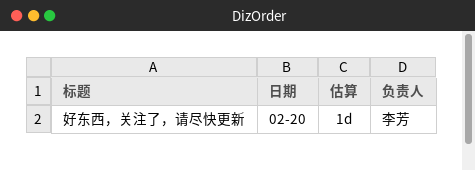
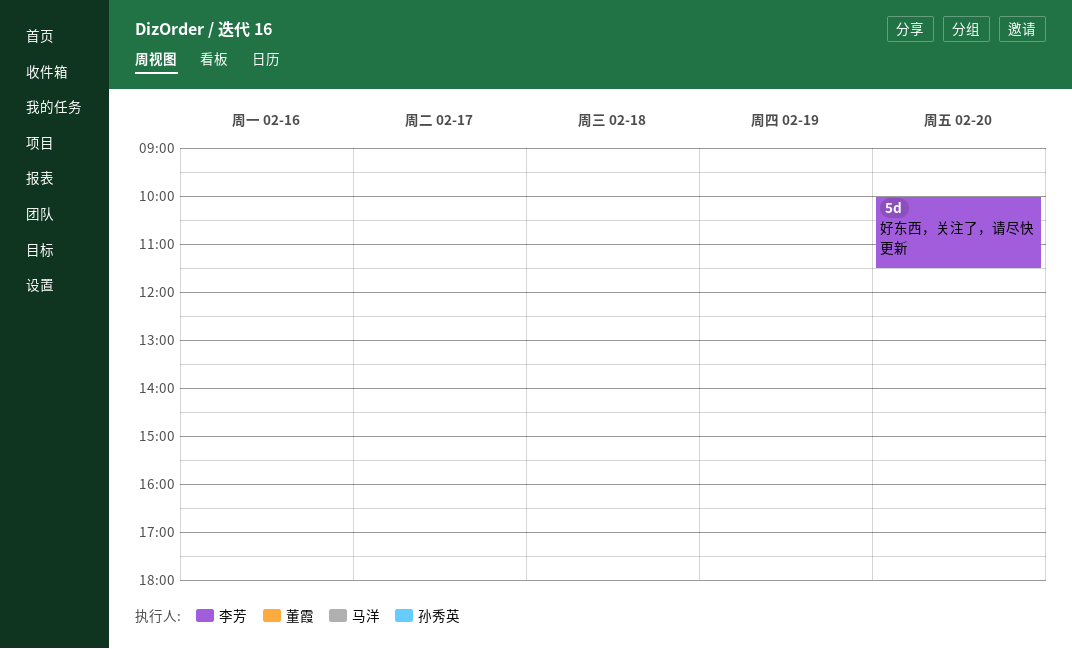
好东西，关注了，请尽快更新, estimate: 1d -> 5d

